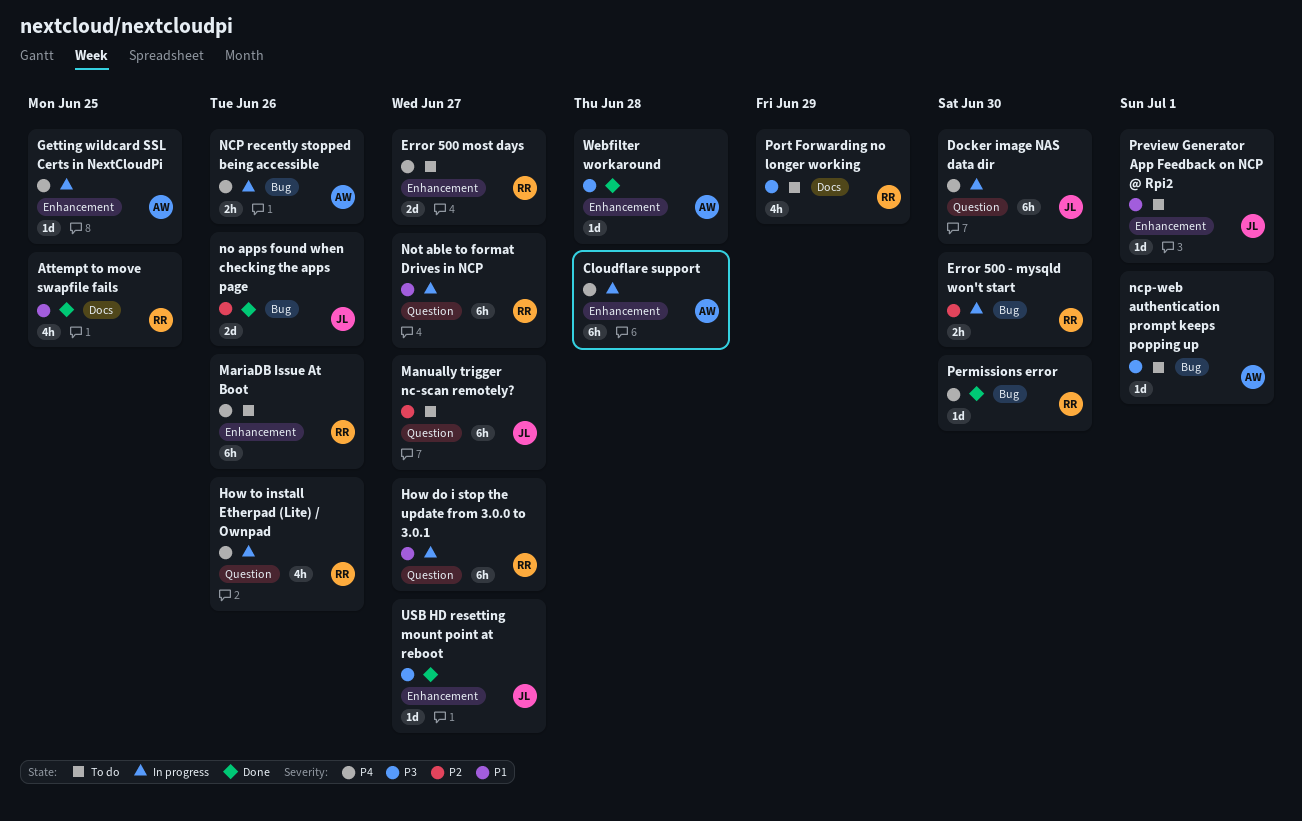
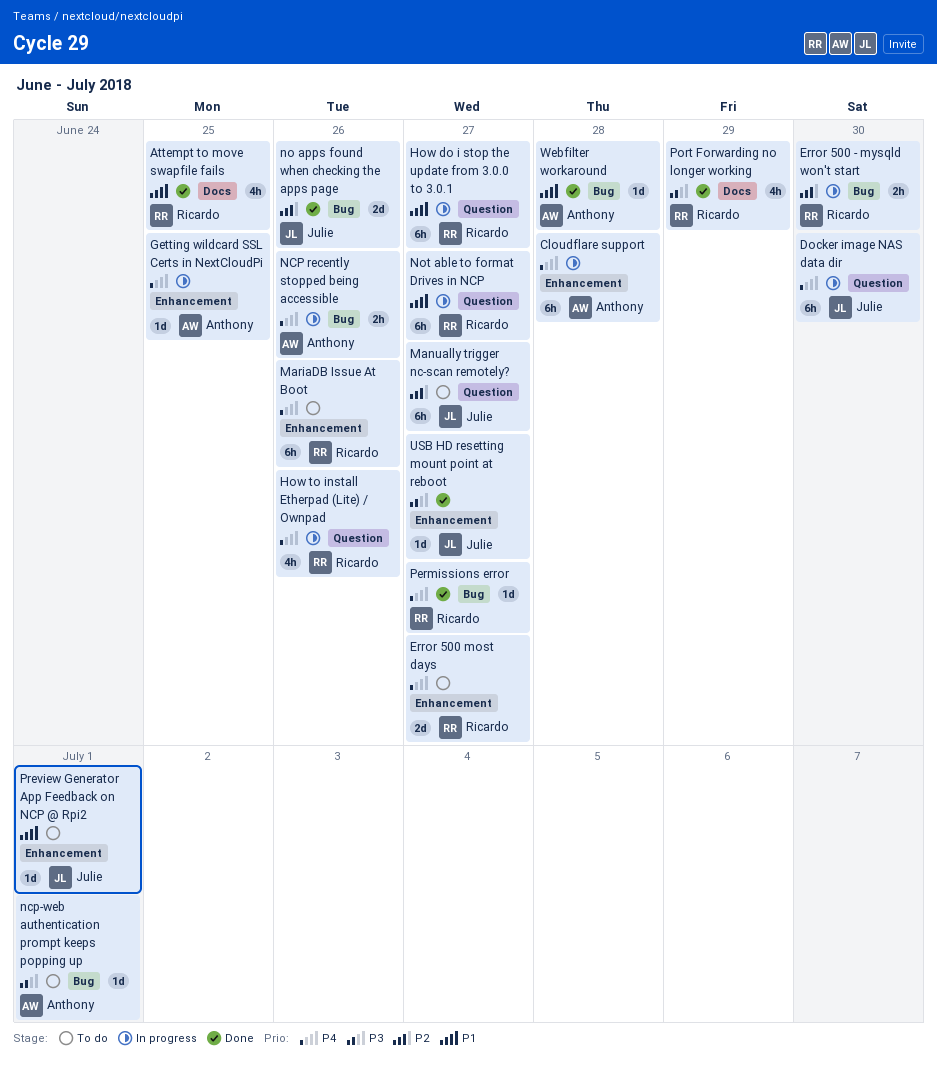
Permissions error, due: Jun 30 -> Jun 27
Port Forwarding no longer working, status: To do -> Done
Webfilter workaround, priority: P3 -> P1
Webfilter workaround, label: Enhancement -> Bug

